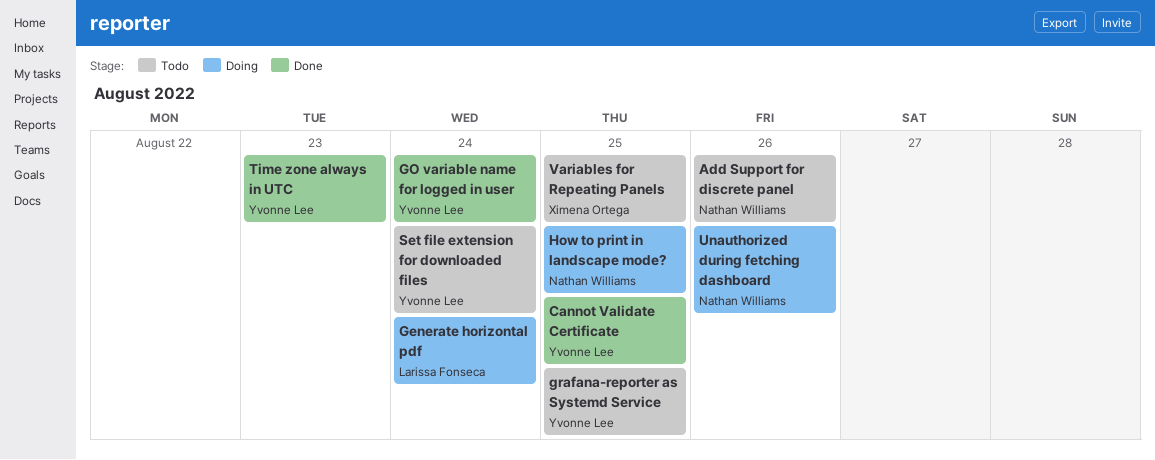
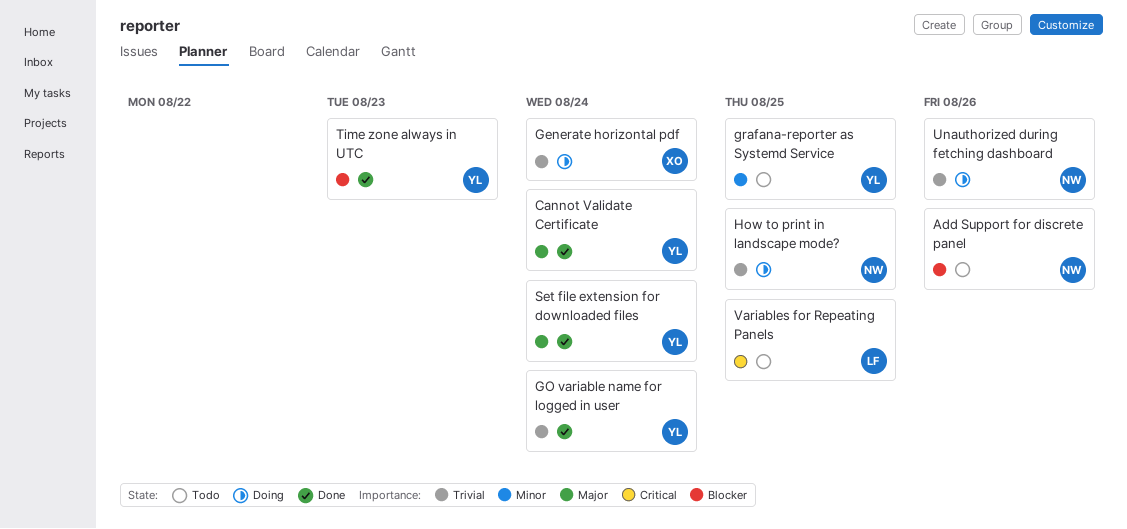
Cannot Validate Certificate, due: Aug 25 -> Aug 24
Generate horizontal pdf, owner: Larissa Fonseca -> Ximena Ortega
Set file extension for downloaded files, status: Todo -> Done
Variables for Repeating Panels, owner: Ximena Ortega -> Larissa Fonseca

